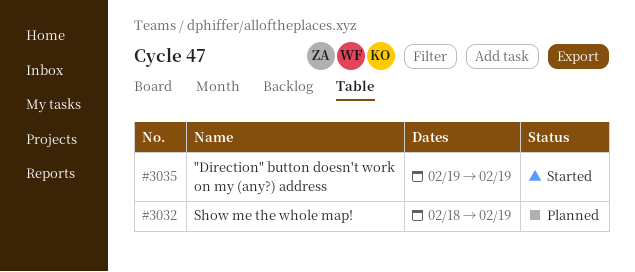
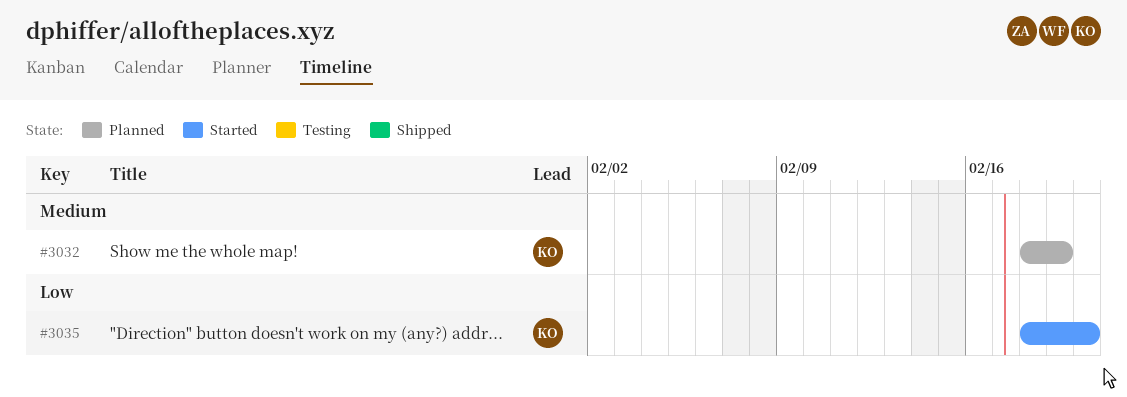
#3035, start: Feb 19 -> Feb 18
#3035, due: Feb 19 -> Feb 20

